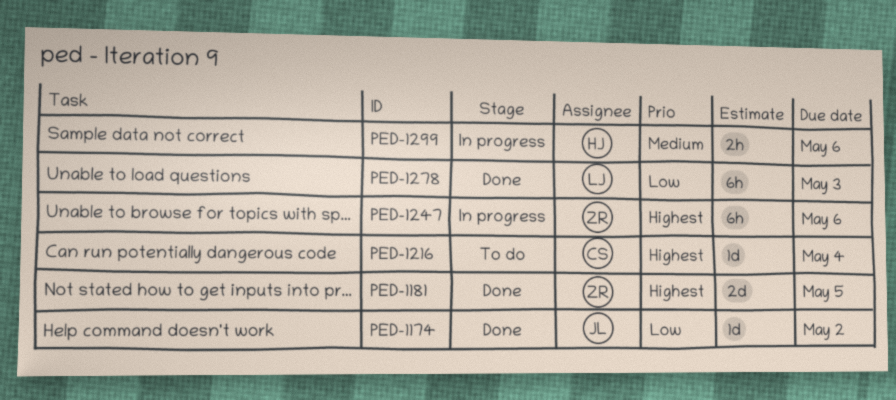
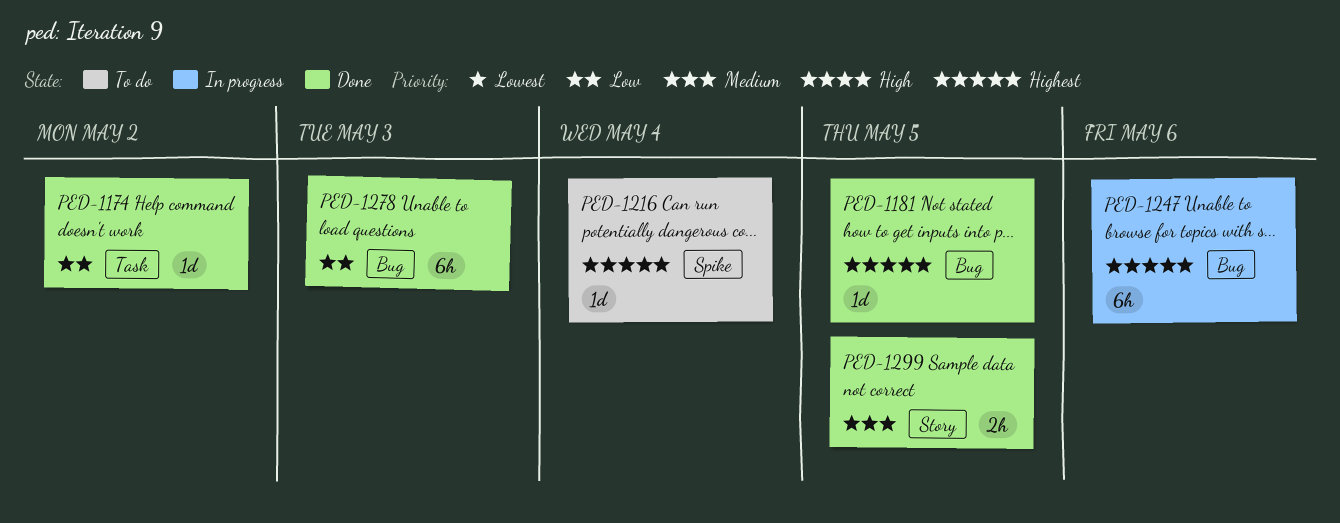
PED-1181, estimate: 2d -> 1d
PED-1299, status: In progress -> Done
PED-1299, due: May 6 -> May 5

